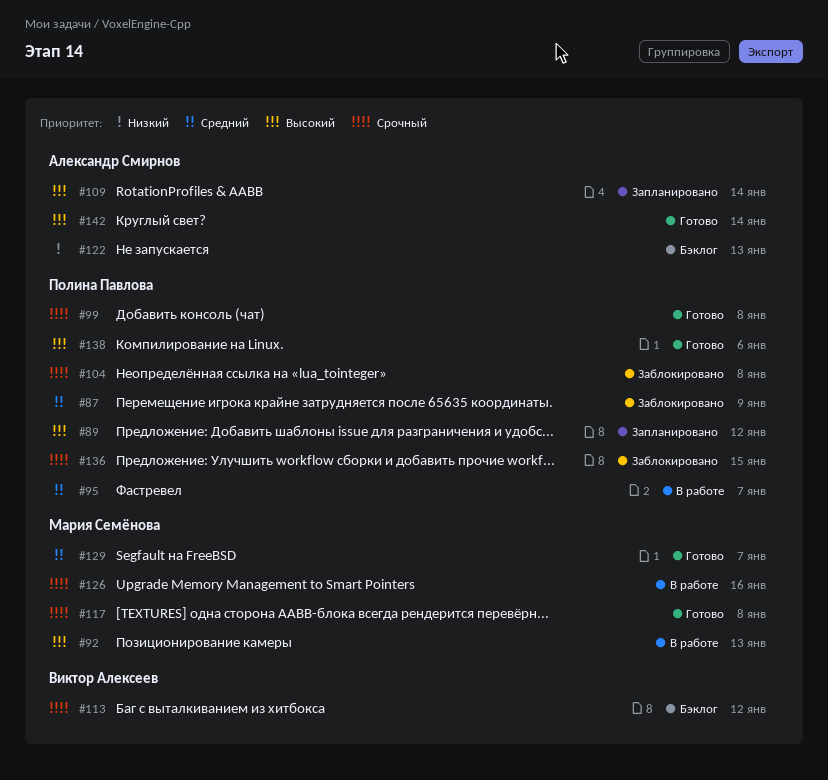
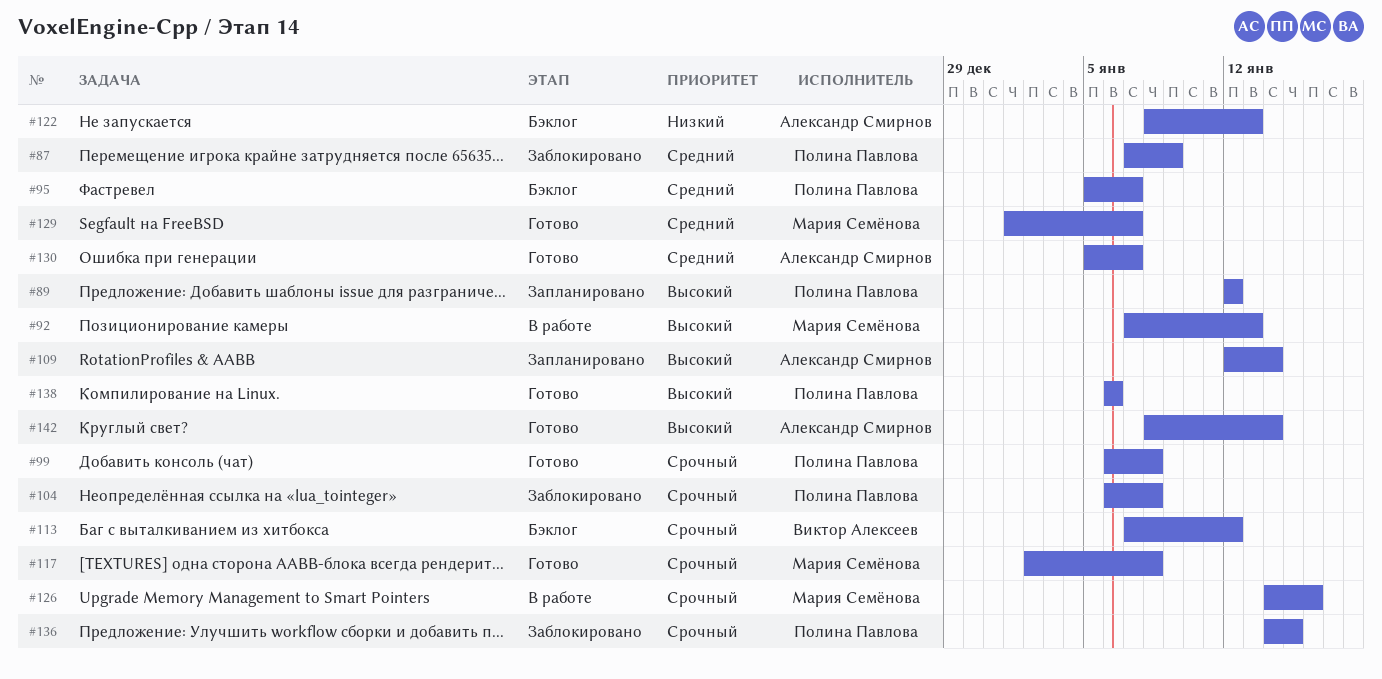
#95, status: В работе -> Бэклог
#130: none -> present

